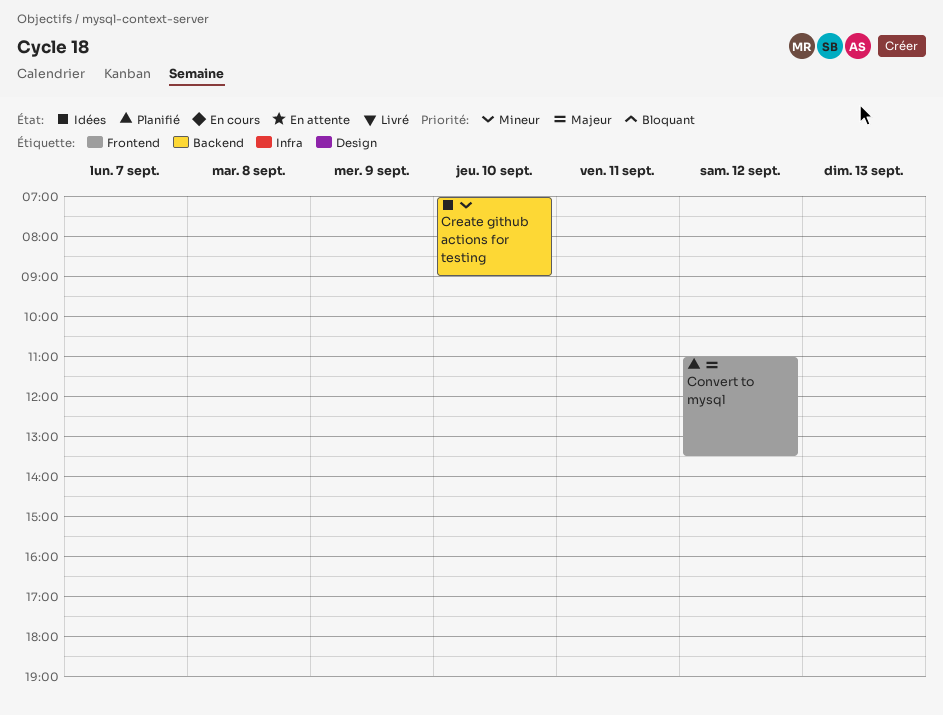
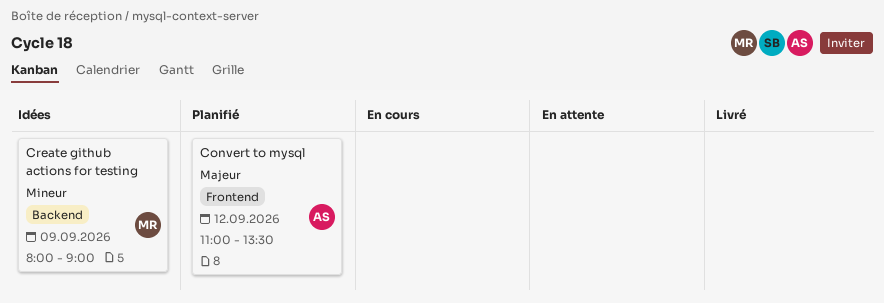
Create github actions for testing, day: Sep 10 -> Sep 9
Create github actions for testing, begins: 07:00 -> 08:00

